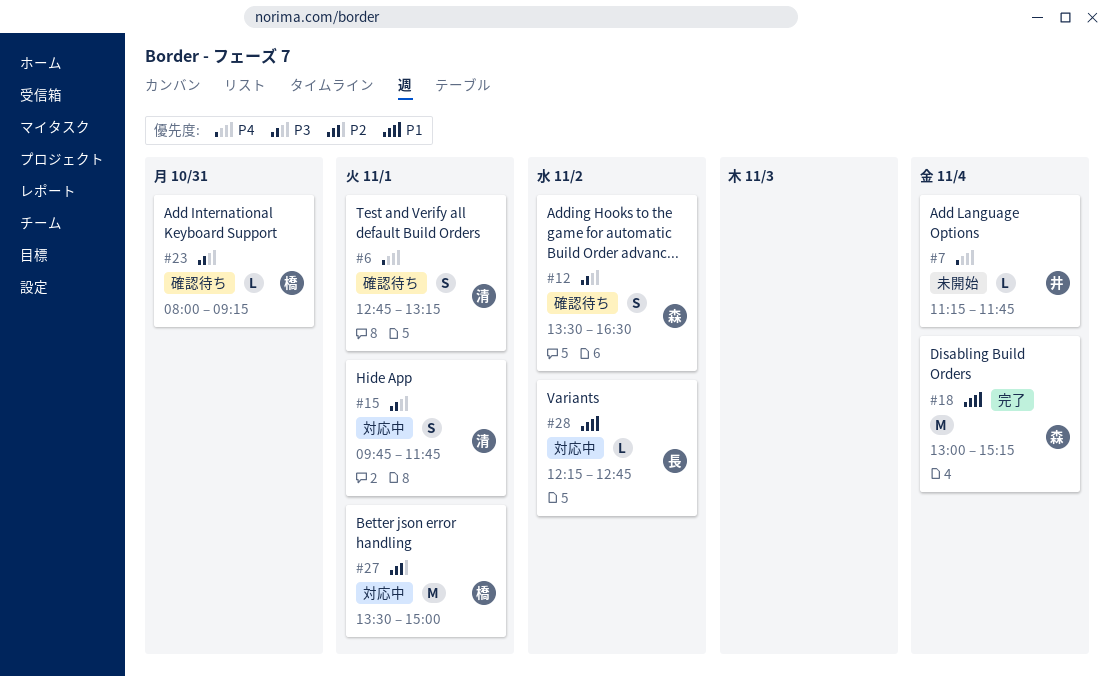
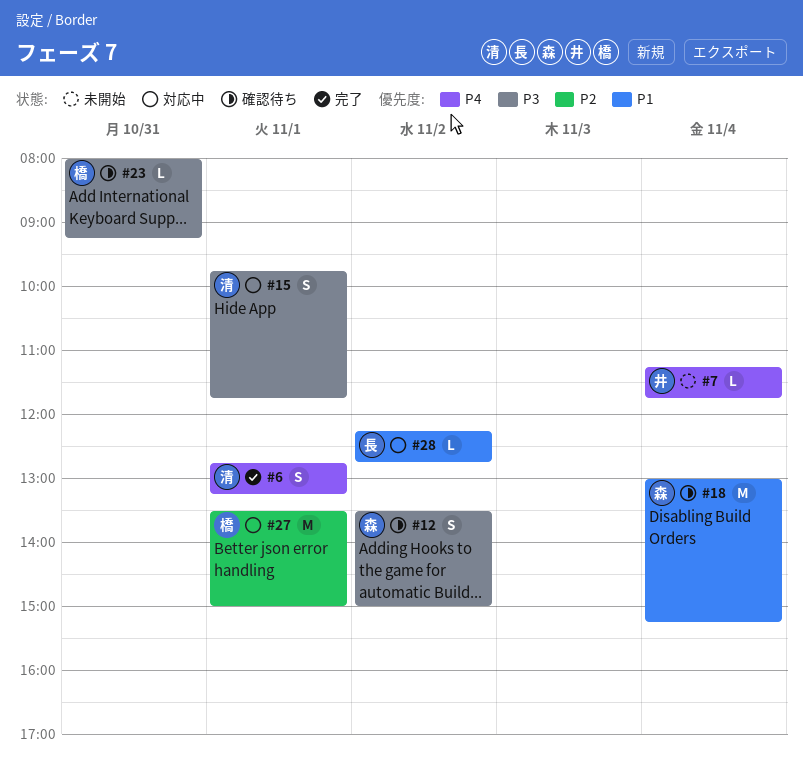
#6, status: 確認待ち -> 完了
#12, ends: 16:30 -> 15:00
#18, status: 完了 -> 確認待ち

